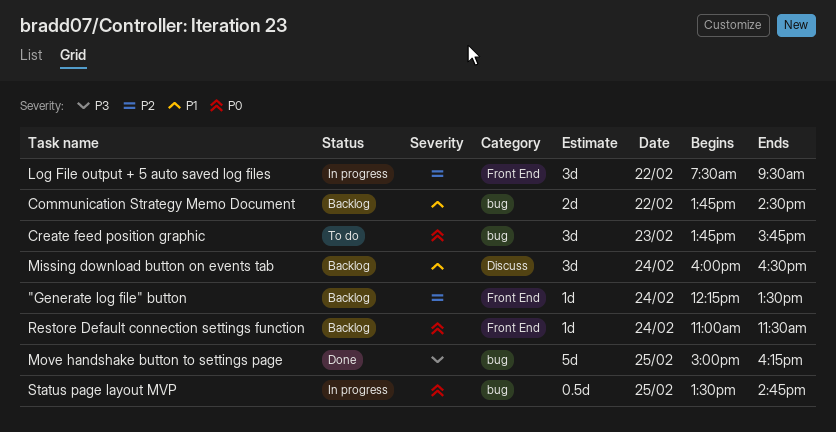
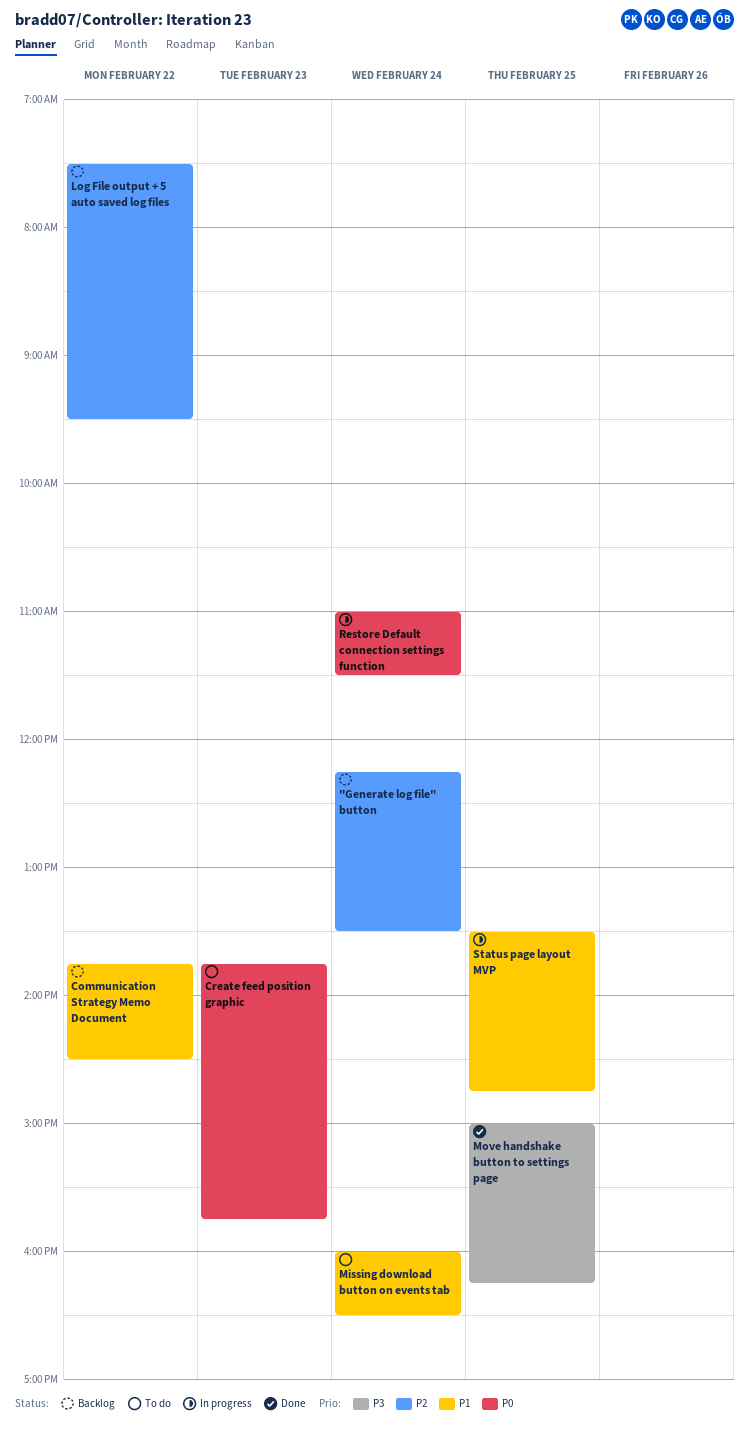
Log File output + 5 auto saved log files, status: In progress -> Backlog
Missing download button on events tab, status: Backlog -> To do
Restore Default connection settings function, status: Backlog -> In progress
Status page layout MVP, priority: P0 -> P1

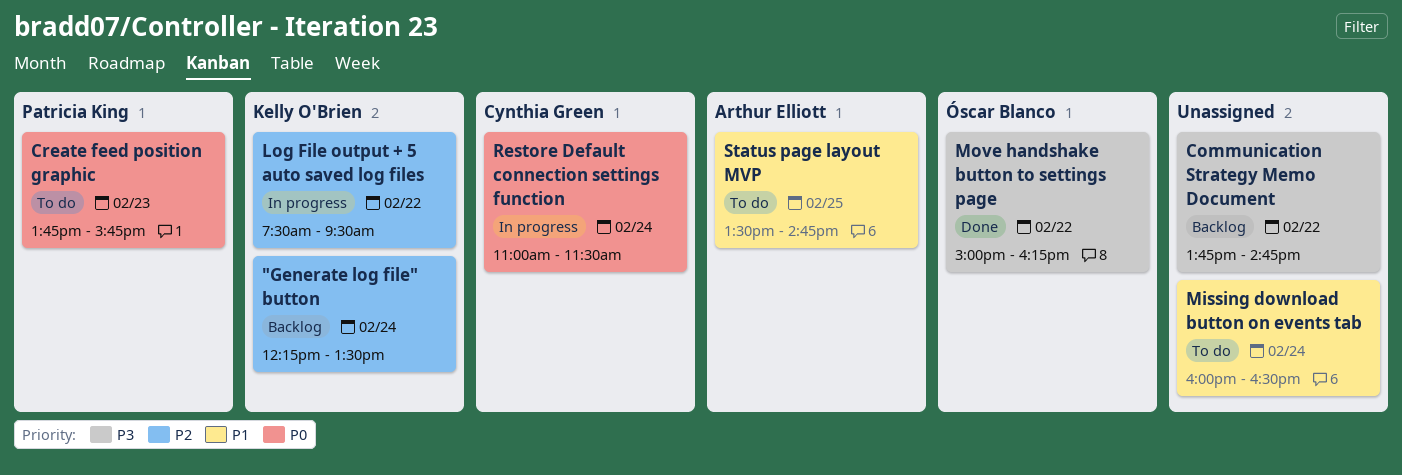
Communication Strategy Memo Document, priority: P1 -> P3
Communication Strategy Memo Document, ends: 14:30 -> 14:45
Log File output + 5 auto saved log files, status: Backlog -> In progress
Move handshake button to settings page, day: Feb 25 -> Feb 22
Status page layout MVP, status: In progress -> To do

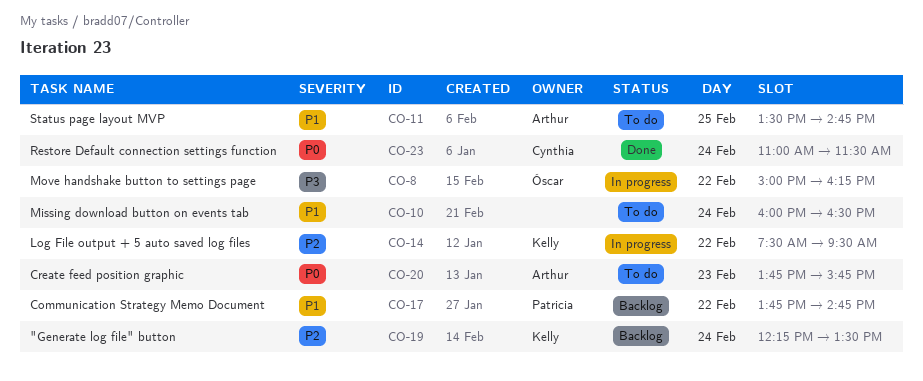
Communication Strategy Memo Document, owner: none -> Patricia King
Communication Strategy Memo Document, priority: P3 -> P1
Create feed position graphic, owner: Patricia King -> Arthur Elliott
Move handshake button to settings page, status: Done -> In progress
Restore Default connection settings function, status: In progress -> Done

